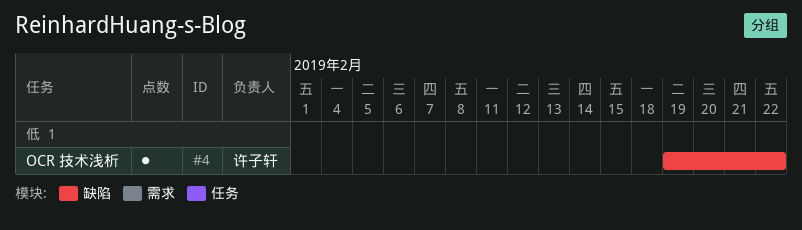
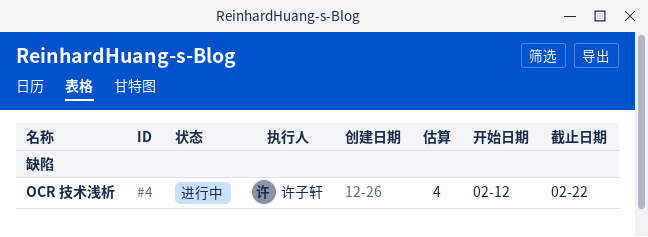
#4, estimate: 1 -> 4
#4, start: Feb 19 -> Feb 12

